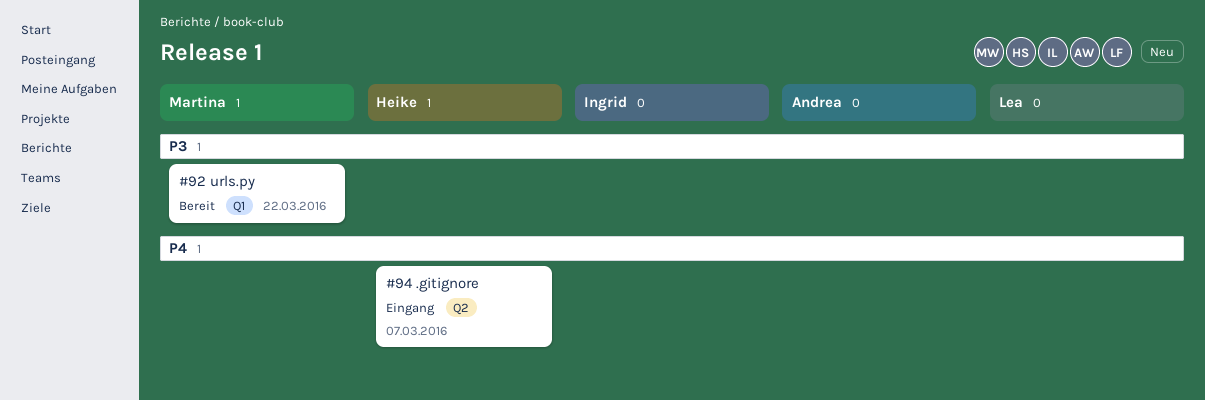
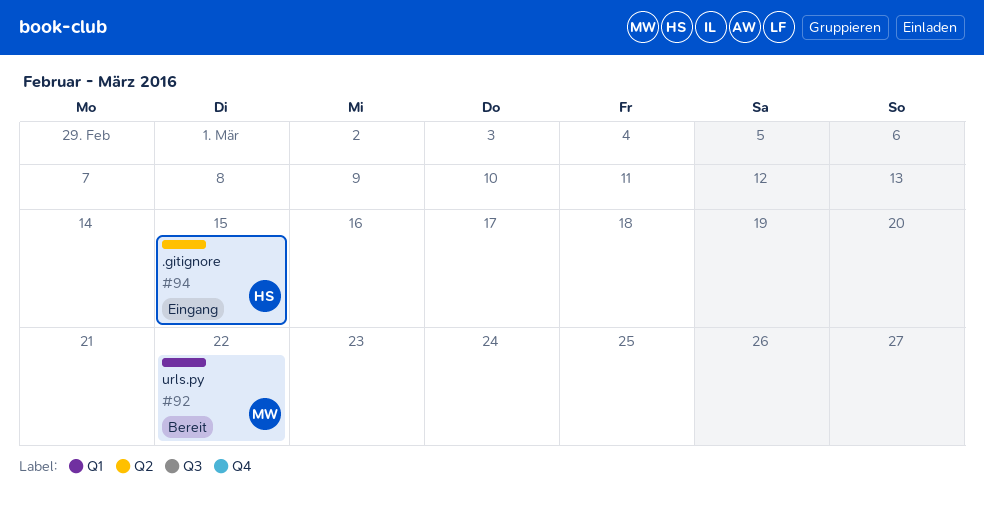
#94, due: Mar 7 -> Mar 15

